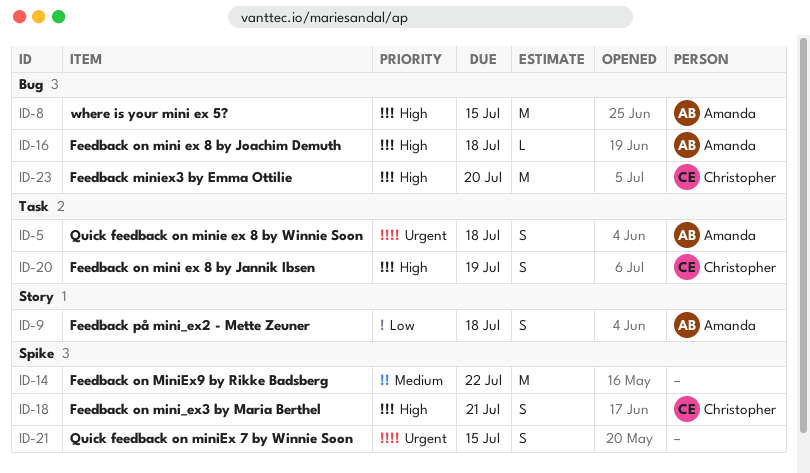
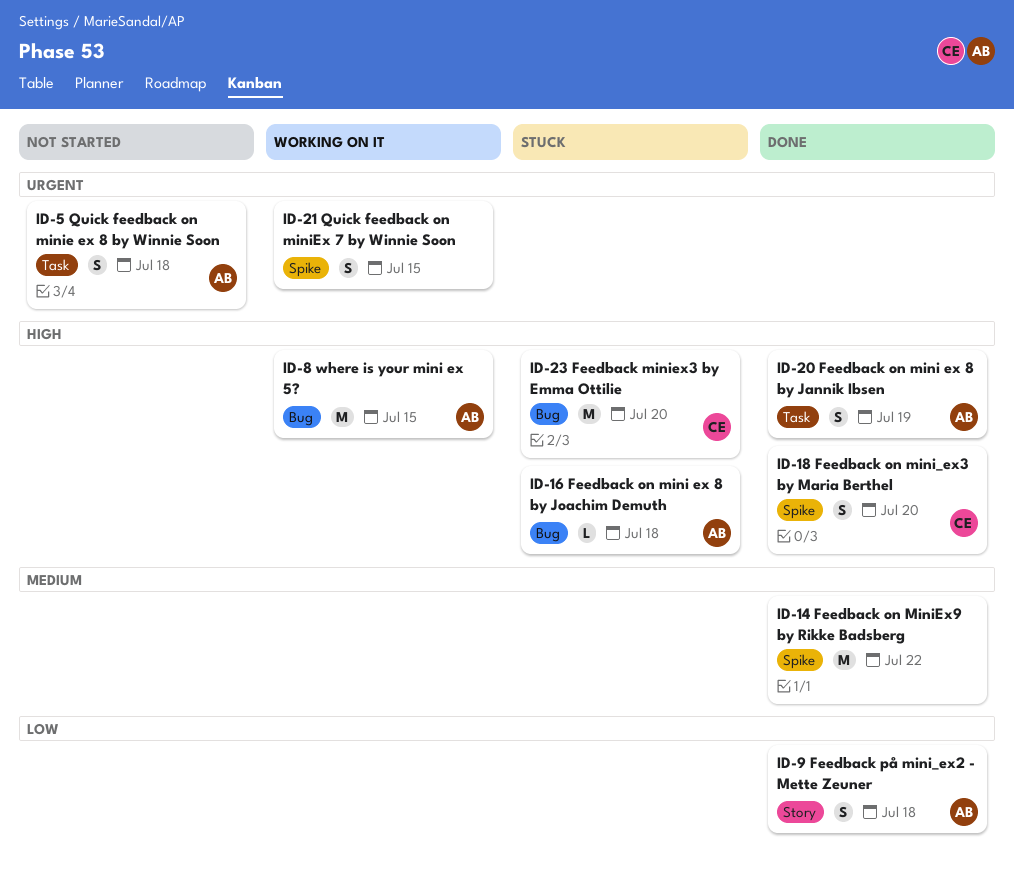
ID-18, due: Jul 21 -> Jul 20
ID-20, owner: Christopher -> Amanda

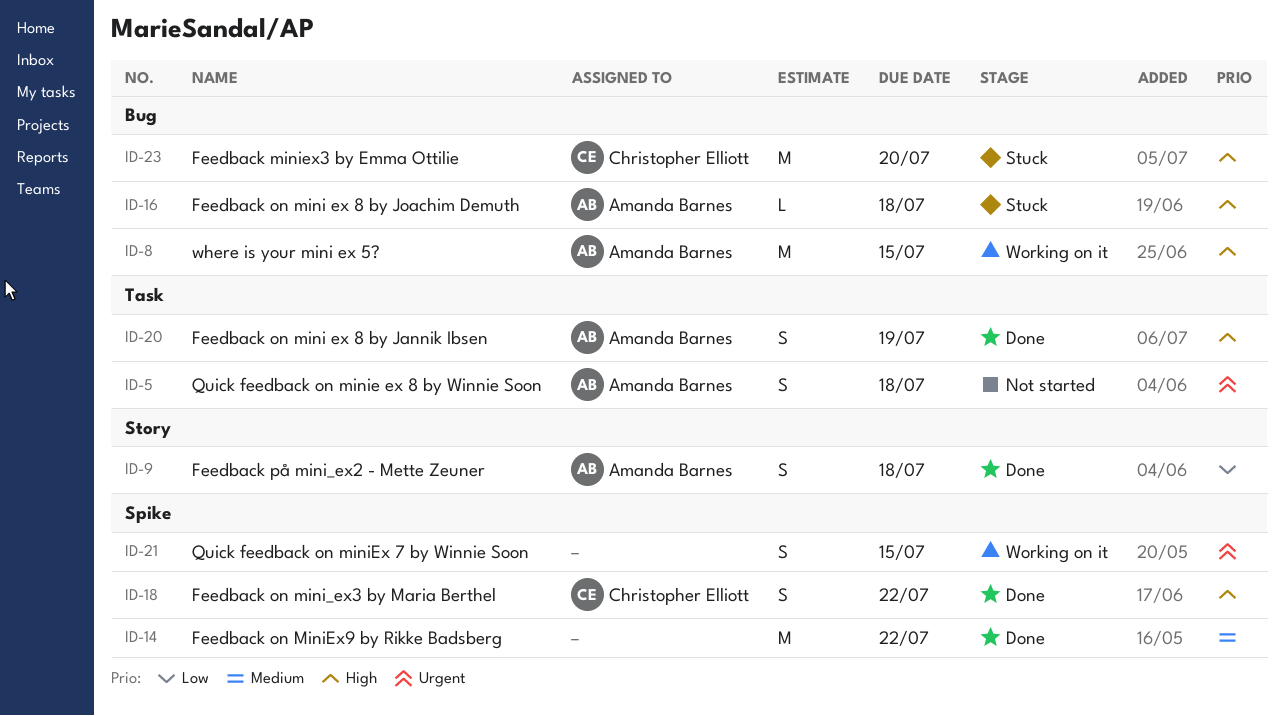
ID-18, due: Jul 20 -> Jul 22

